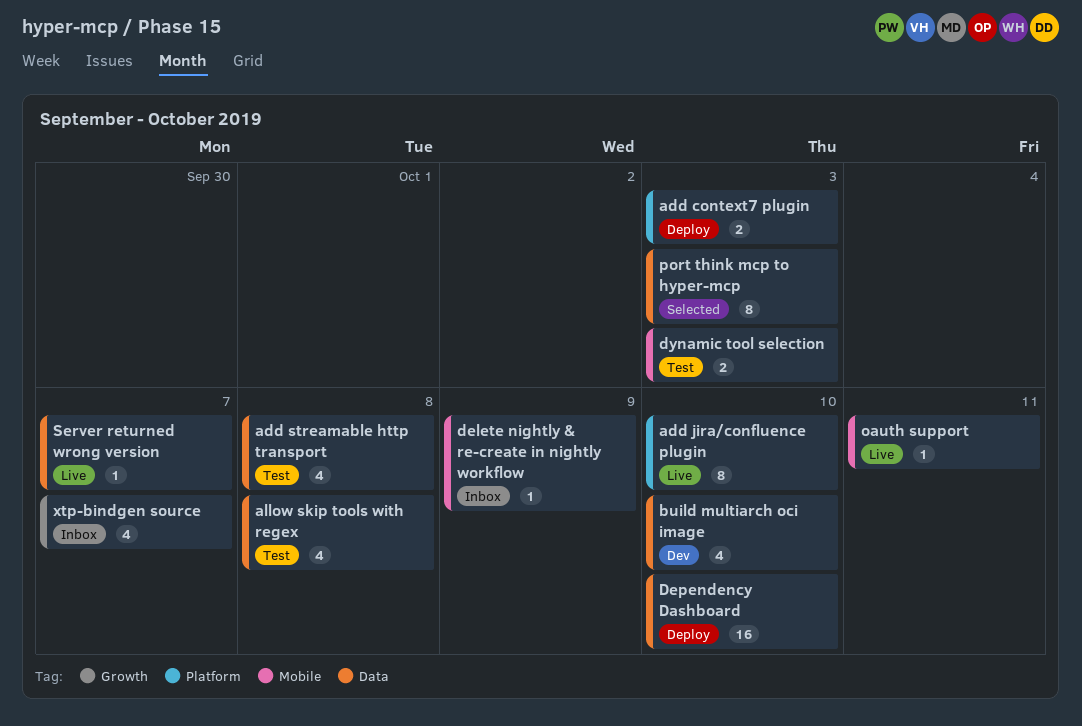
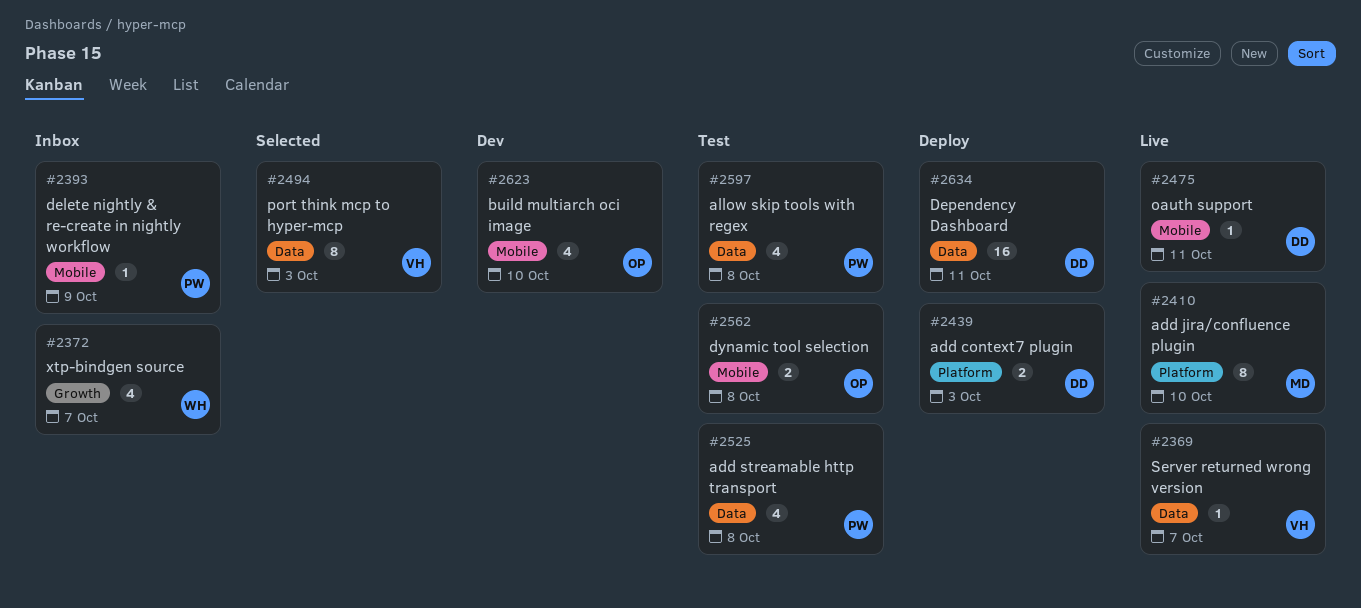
build multiarch oci image, label: Data -> Mobile
Dependency Dashboard, due: Oct 10 -> Oct 11
dynamic tool selection, due: Oct 3 -> Oct 8

